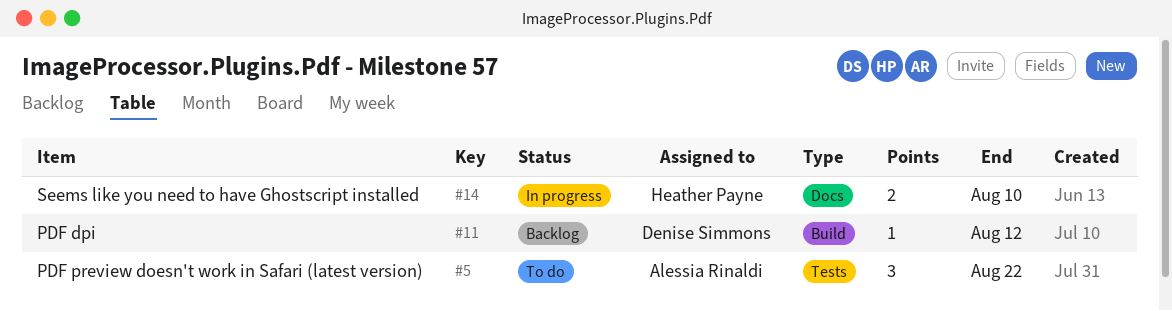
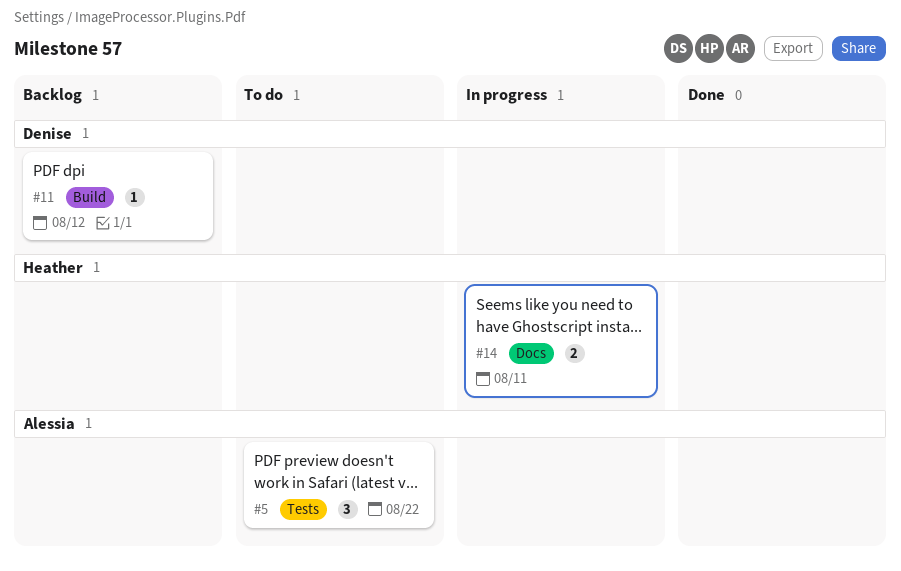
#14, due: Aug 10 -> Aug 11

